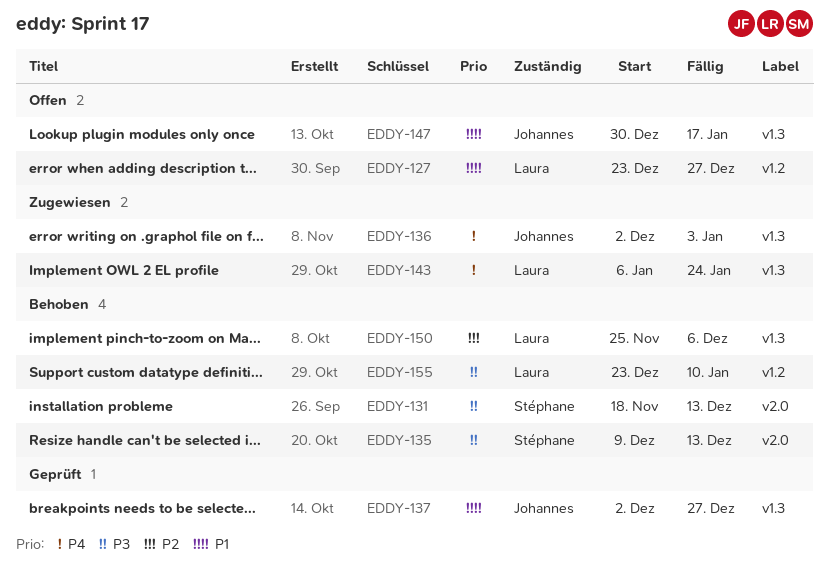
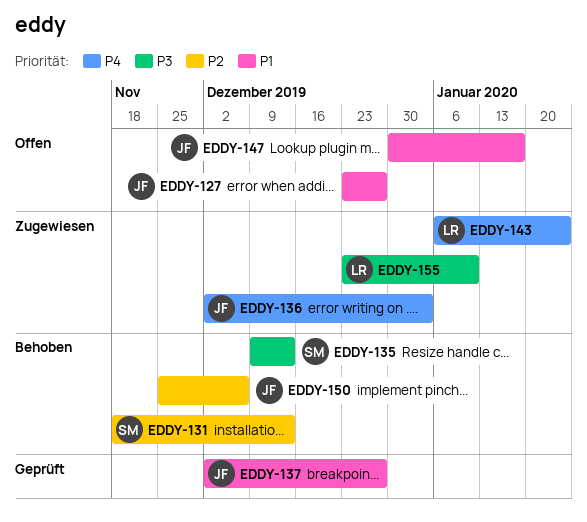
EDDY-127, owner: Laura -> Johannes
EDDY-131, priority: P3 -> P2
EDDY-150, owner: Laura -> Johannes
EDDY-155, status: Behoben -> Zugewiesen

